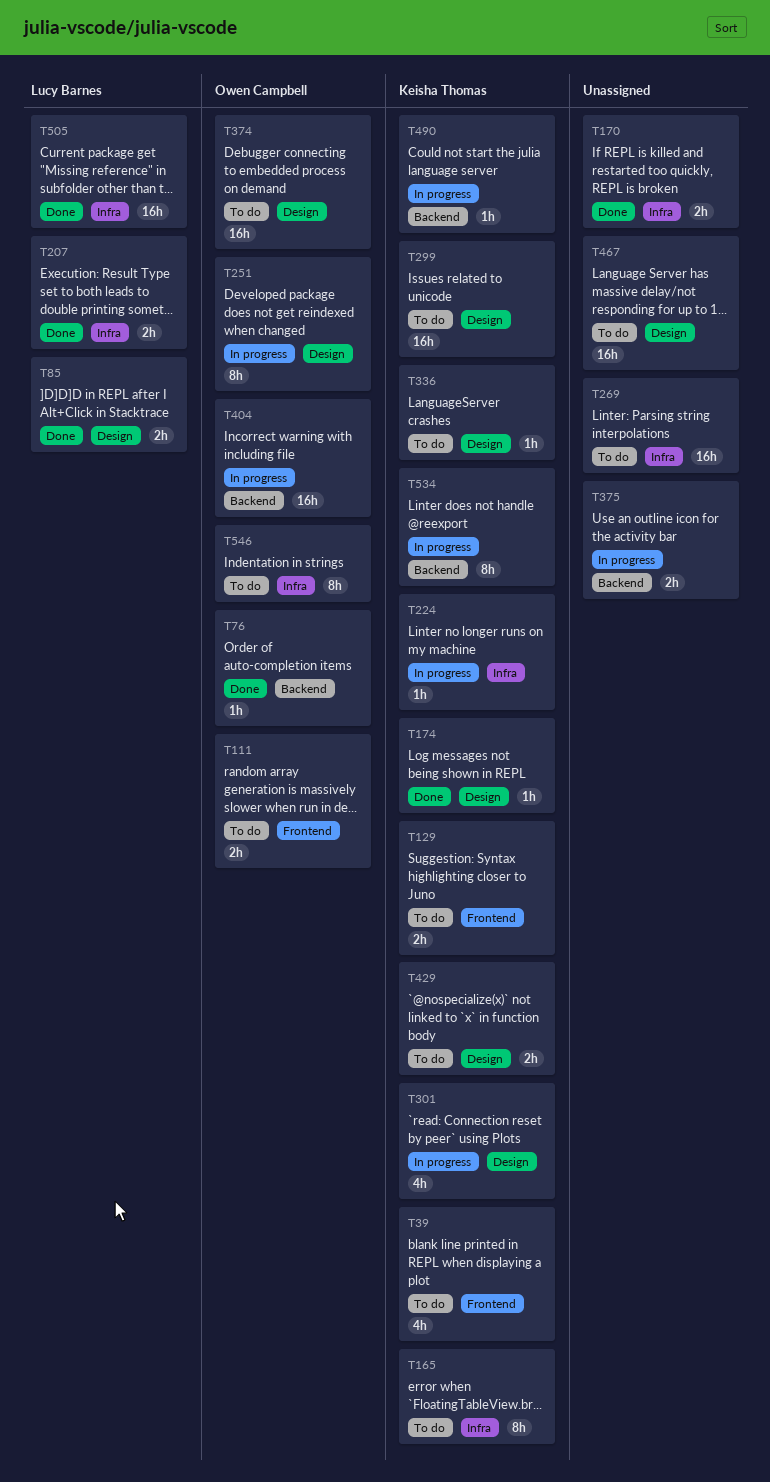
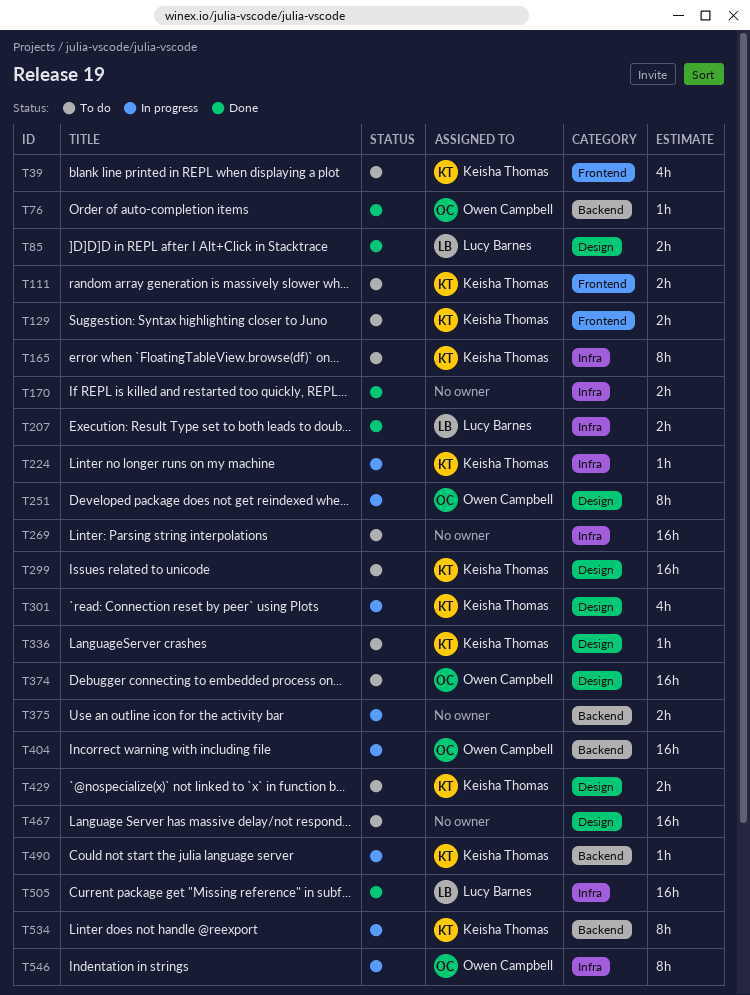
T111, owner: Owen Campbell -> Keisha Thomas
T174: present -> none
T546, status: To do -> In progress

